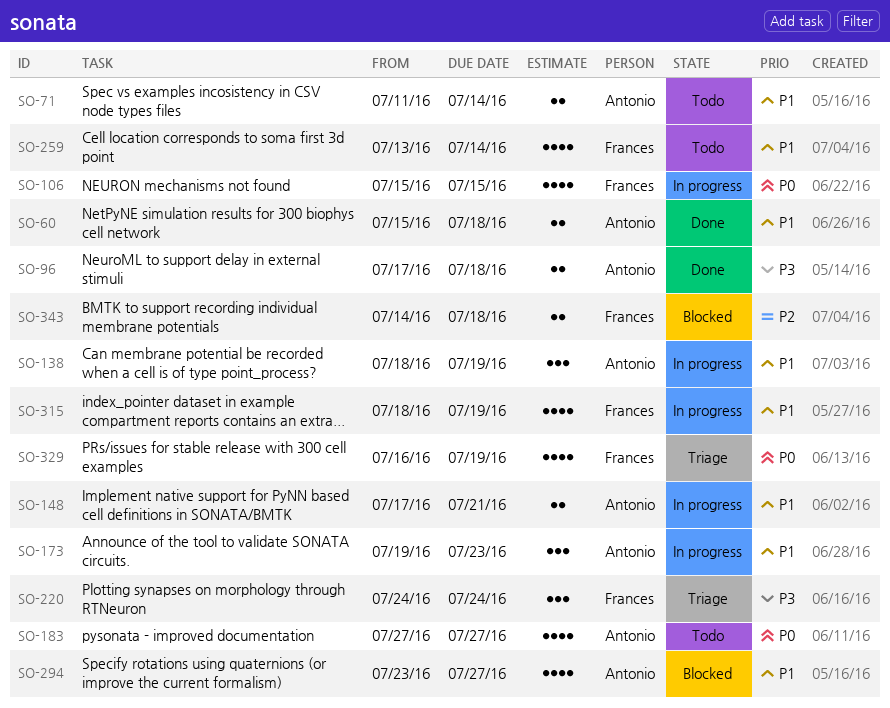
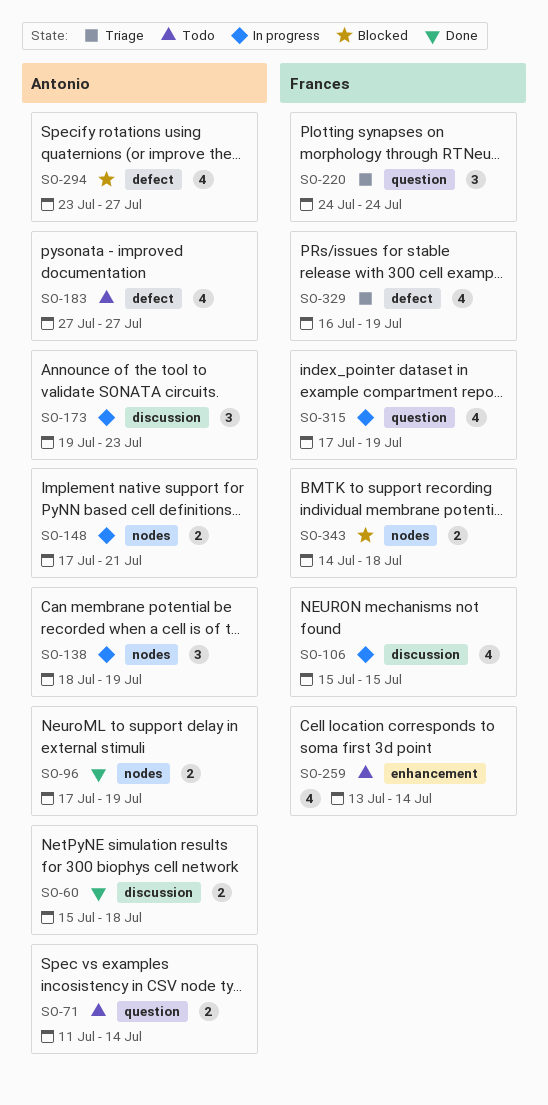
SO-96, due: Jul 18 -> Jul 19
SO-315, start: Jul 18 -> Jul 17

